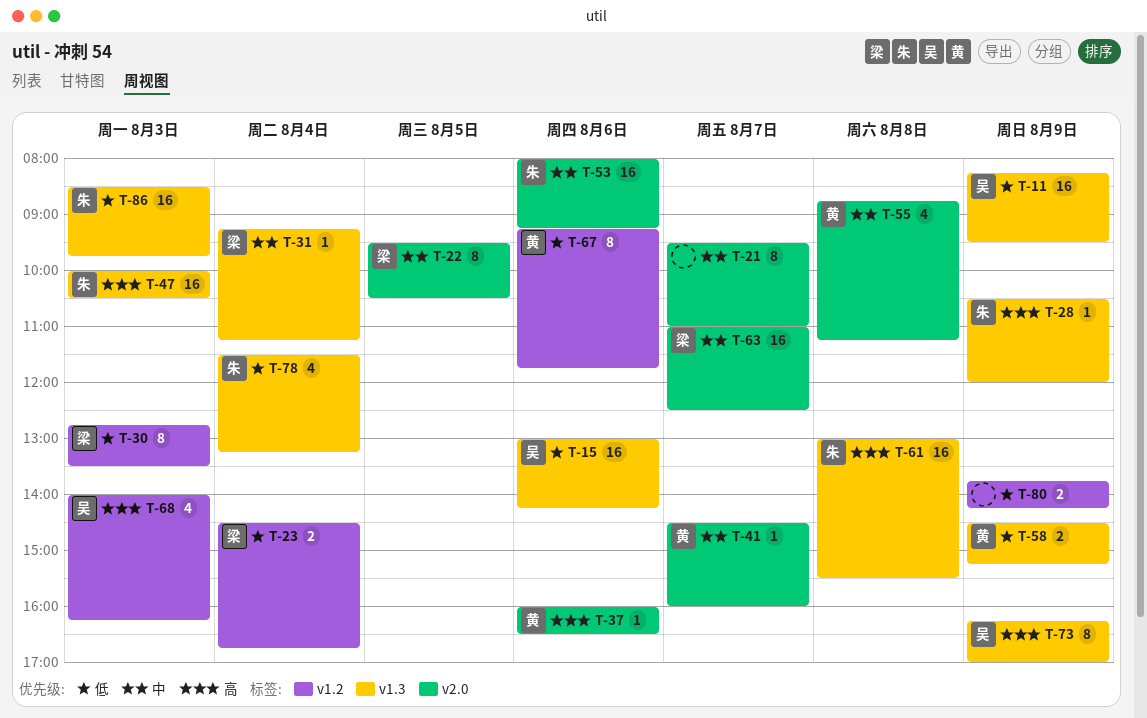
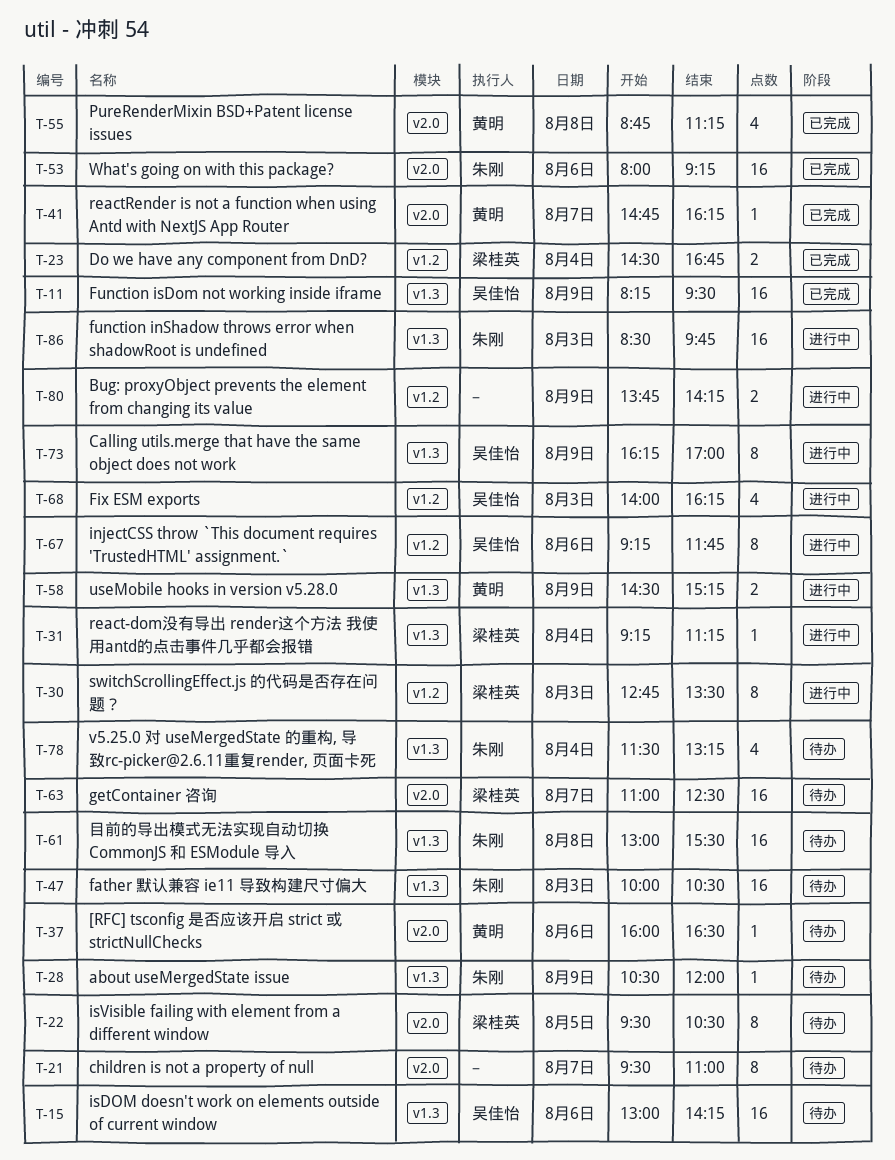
T-41, begins: 14:30 -> 14:45
T-41, ends: 16:00 -> 16:15
T-67, owner: 黄明 -> 吴佳怡

